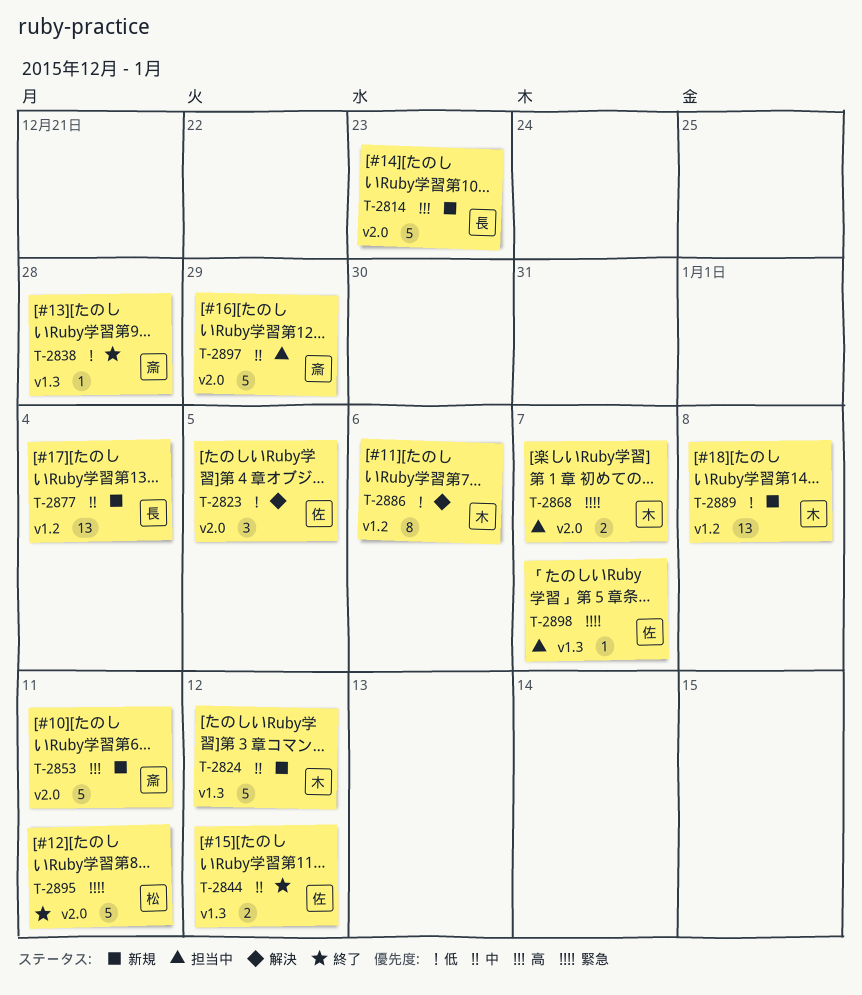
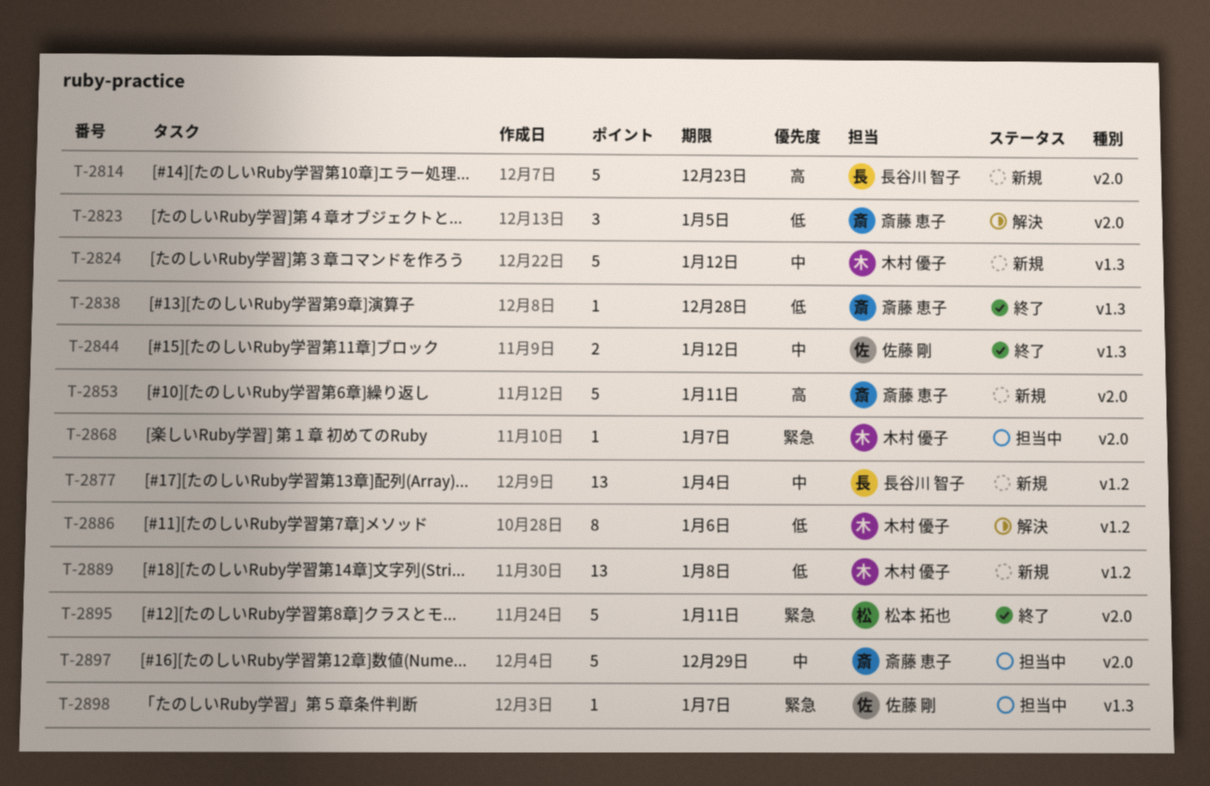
T-2823, owner: 佐藤 剛 -> 斎藤 恵子
T-2868, estimate: 2 -> 1

